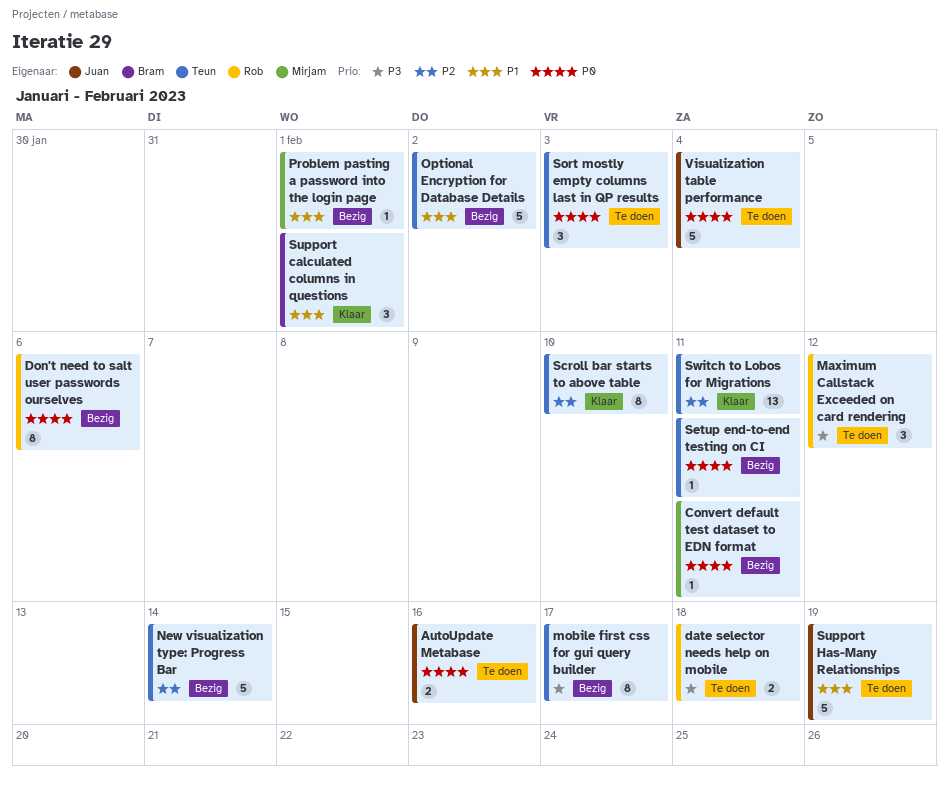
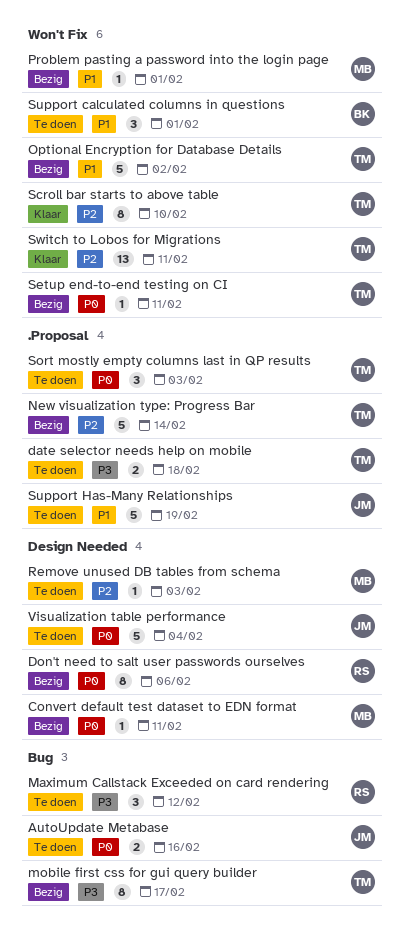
date selector needs help on mobile, owner: Rob -> Teun
Remove unused DB tables from schema: none -> present
Support calculated columns in questions, status: Klaar -> Te doen

